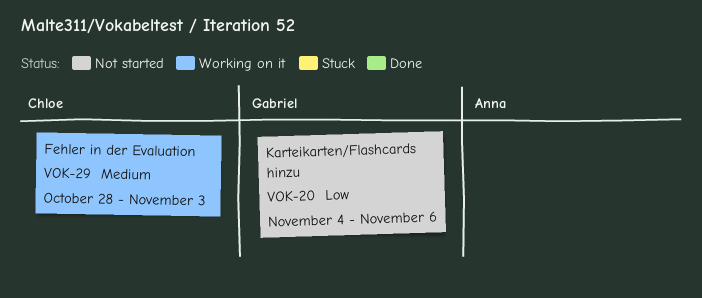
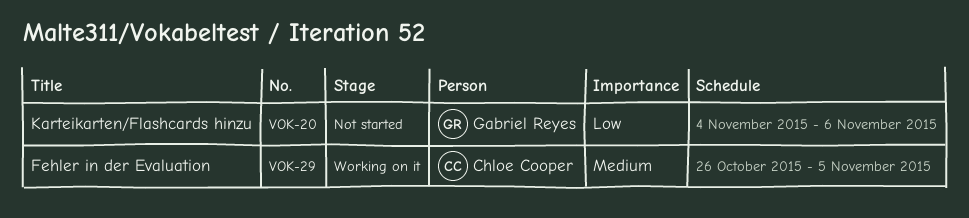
VOK-29, start: Oct 28 -> Oct 26
VOK-29, due: Nov 3 -> Nov 5

